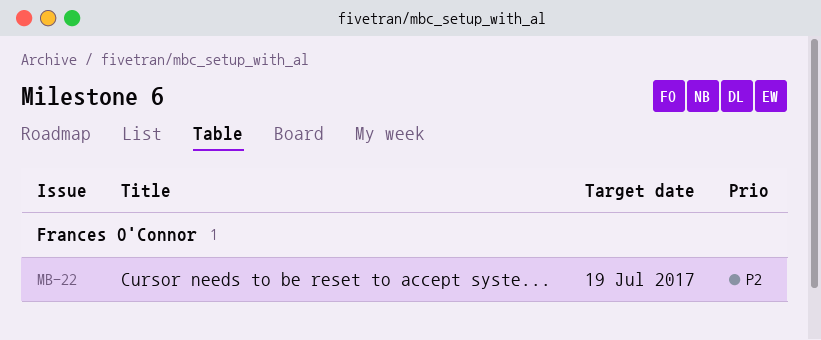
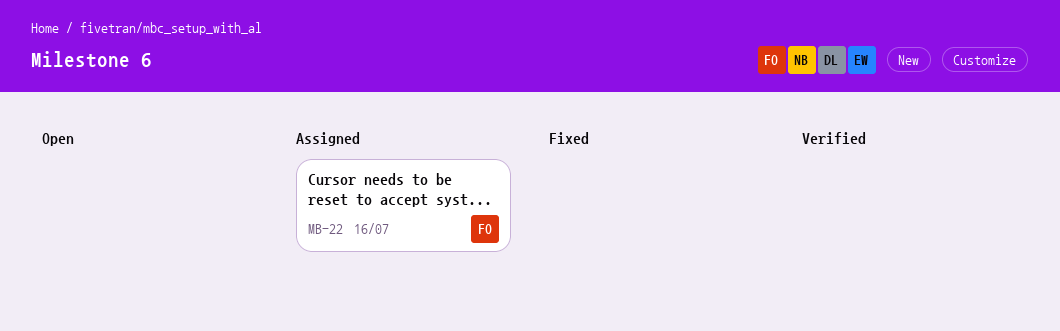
MB-22, due: Jul 19 -> Jul 16

